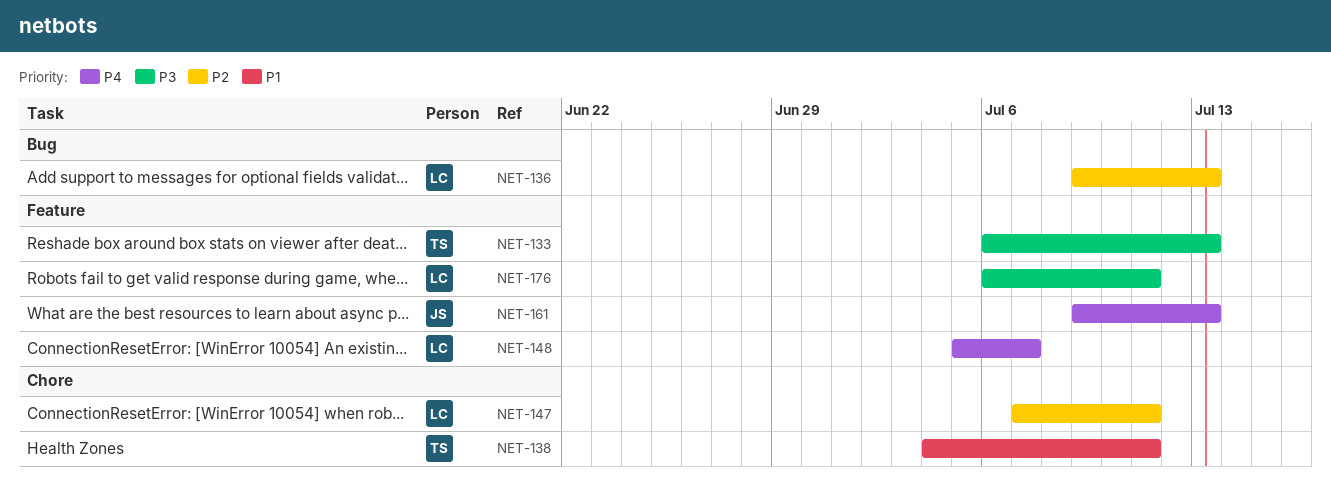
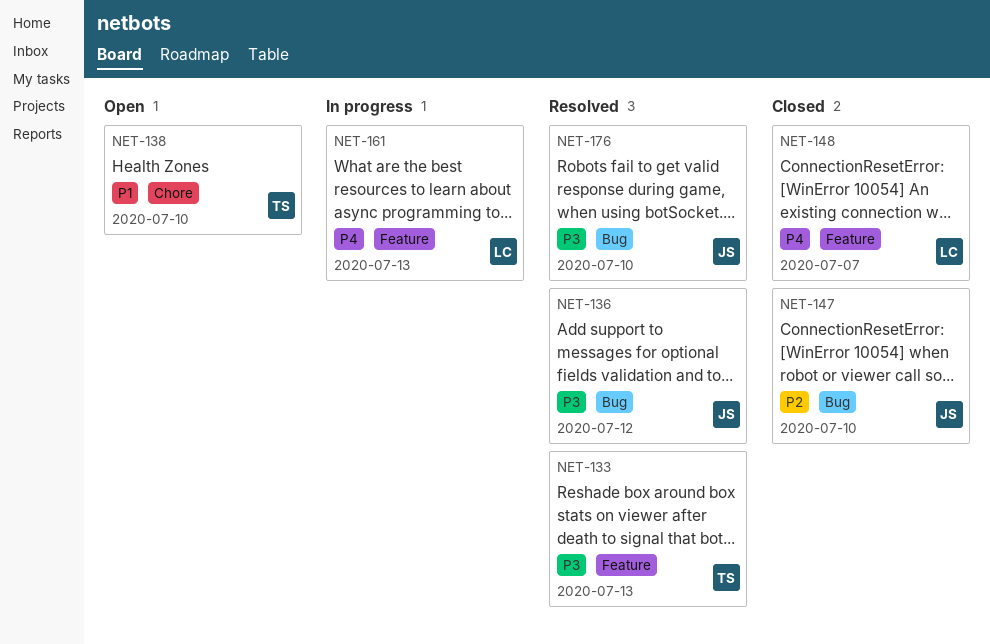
NET-136, owner: LC -> JS
NET-136, priority: P2 -> P3
NET-136, due: Jul 13 -> Jul 12
NET-138, due: Jul 11 -> Jul 10
NET-147, owner: LC -> JS
NET-147, label: Chore -> Bug
NET-147, due: Jul 11 -> Jul 10
NET-161, owner: JS -> LC
NET-176, owner: LC -> JS
NET-176, label: Feature -> Bug
NET-176, due: Jul 11 -> Jul 10

